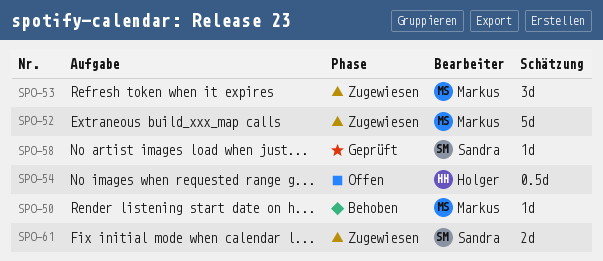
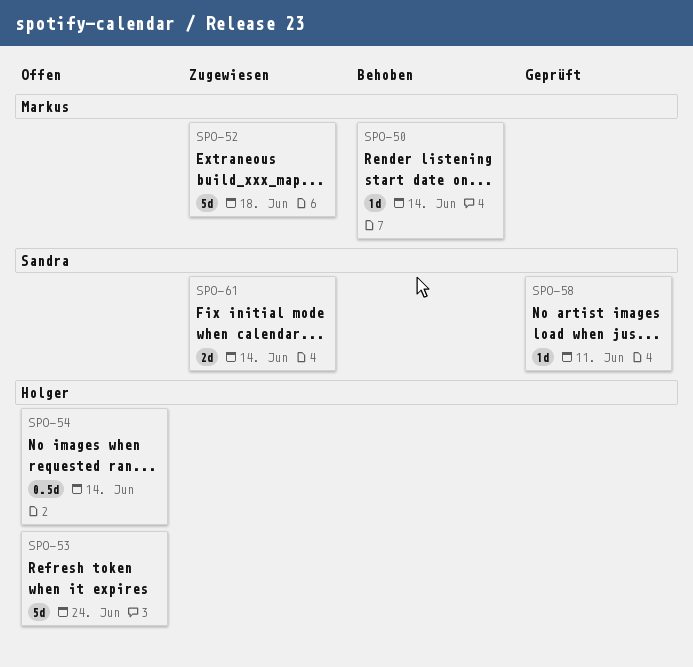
SPO-53, status: Zugewiesen -> Offen
SPO-53, owner: Markus -> Holger
SPO-53, estimate: 3d -> 5d

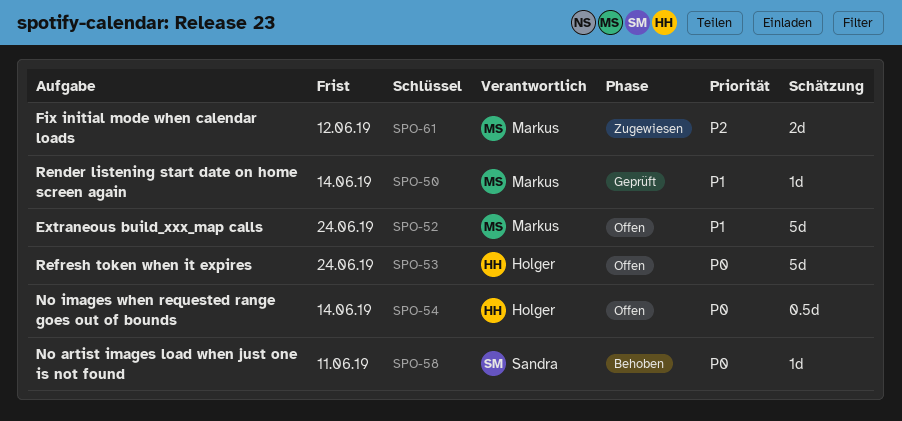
SPO-50, status: Behoben -> Geprüft
SPO-52, status: Zugewiesen -> Offen
SPO-52, due: Jun 18 -> Jun 24
SPO-58, status: Geprüft -> Behoben
SPO-61, owner: Sandra -> Markus
SPO-61, due: Jun 14 -> Jun 12

